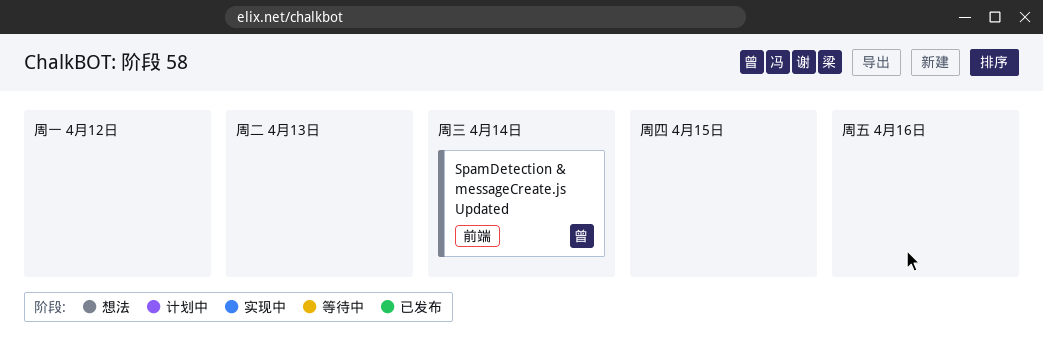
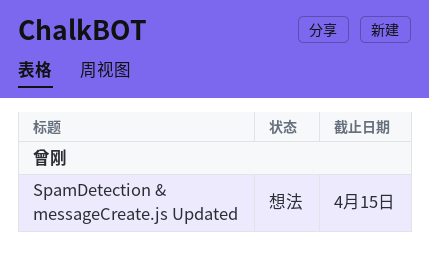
SpamDetection & messageCreate.js Updated, due: Apr 14 -> Apr 15

